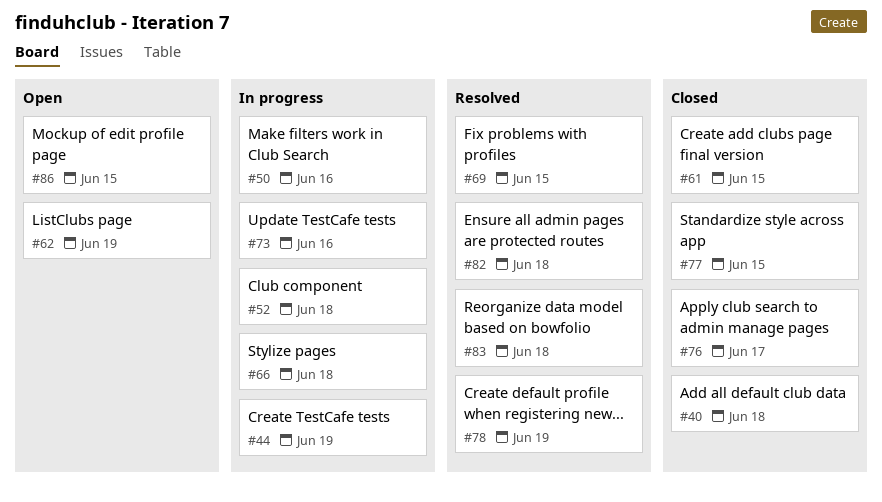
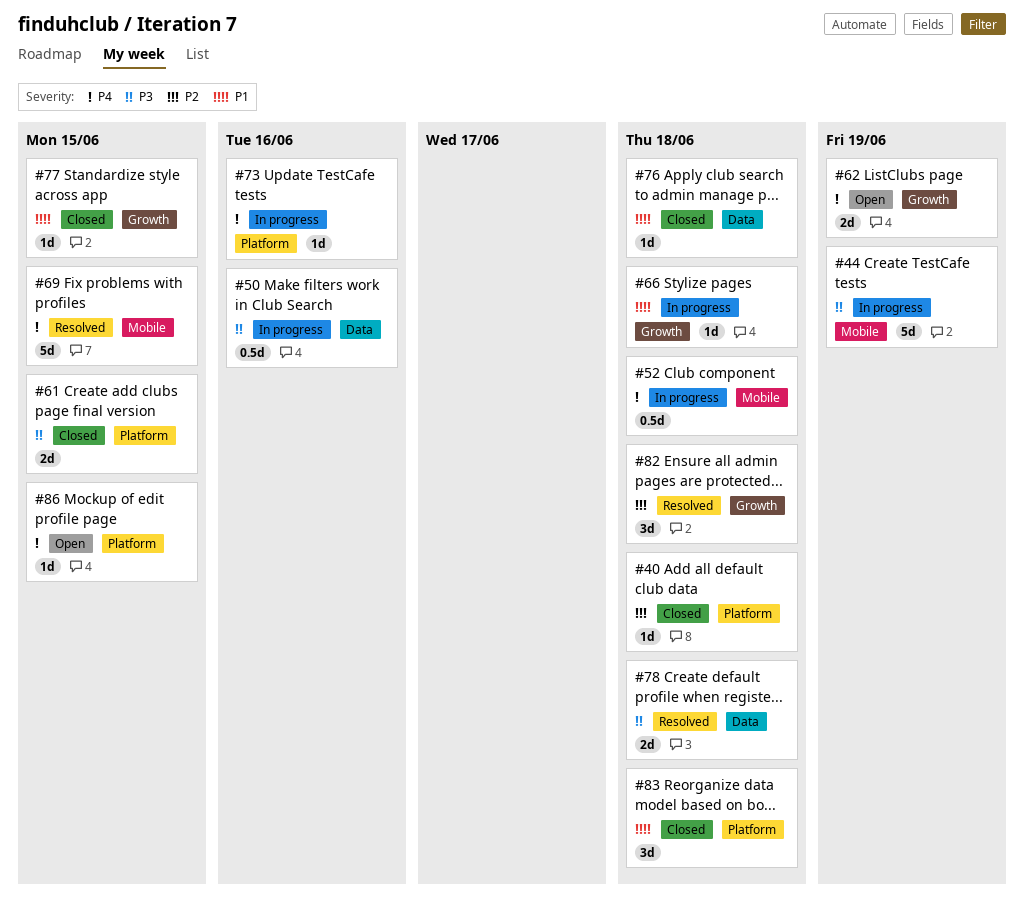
#76, due: Jun 17 -> Jun 18
#78, due: Jun 19 -> Jun 18
#83, status: Resolved -> Closed

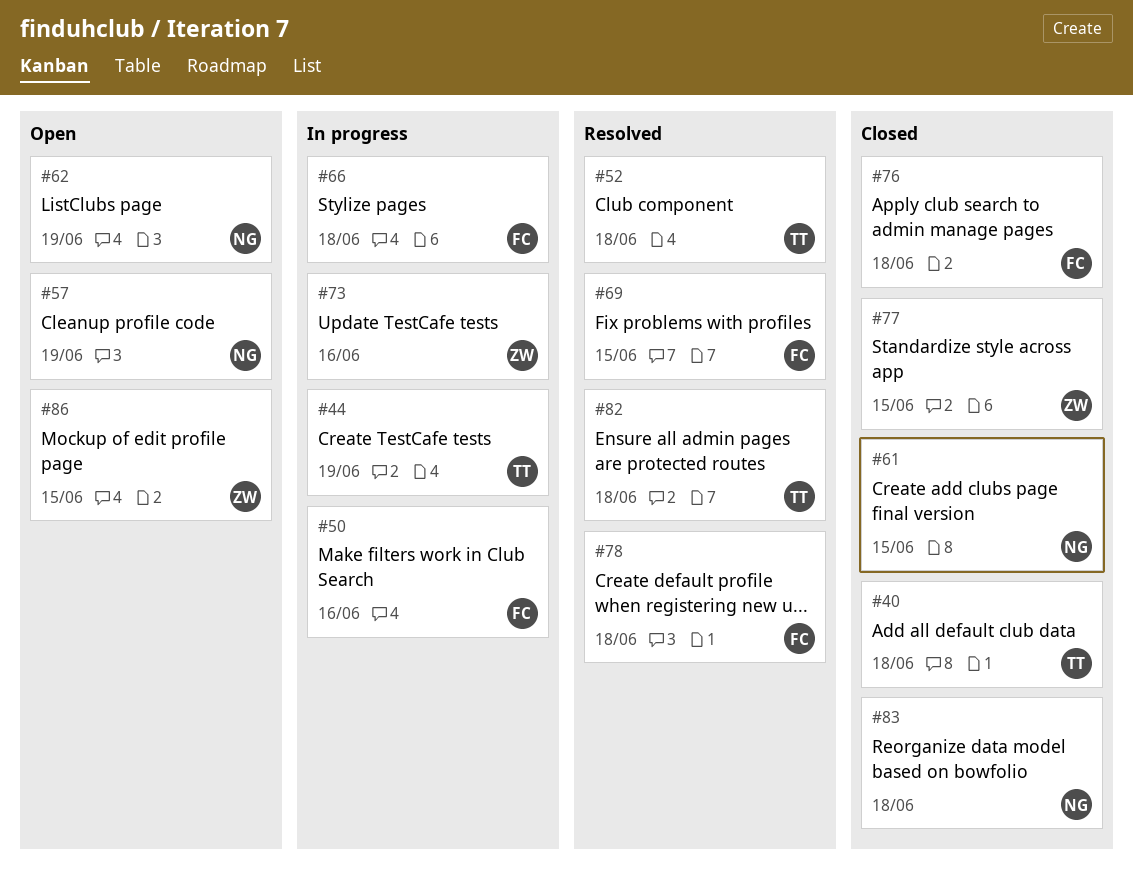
#52, status: In progress -> Resolved
#57: none -> present

